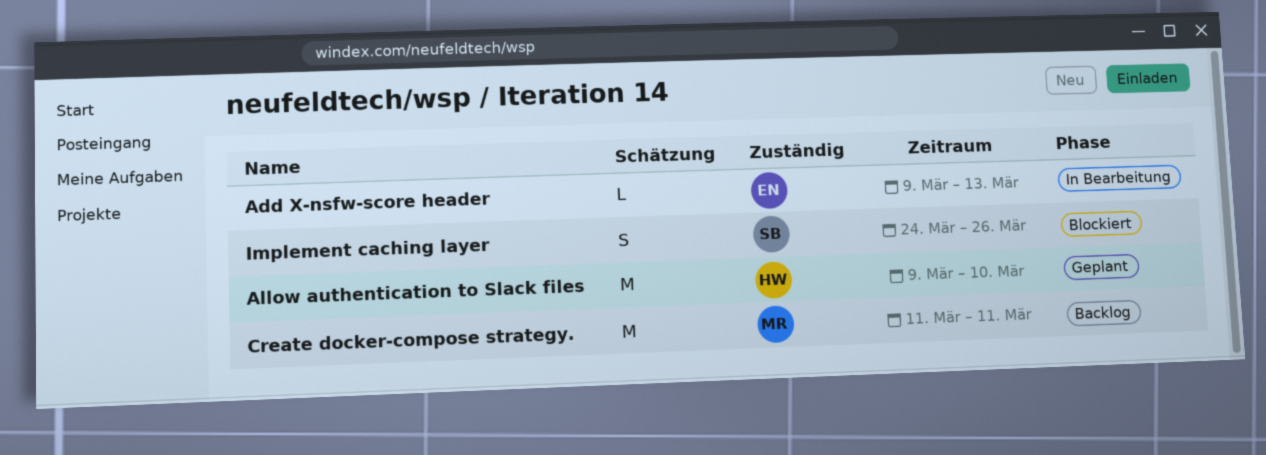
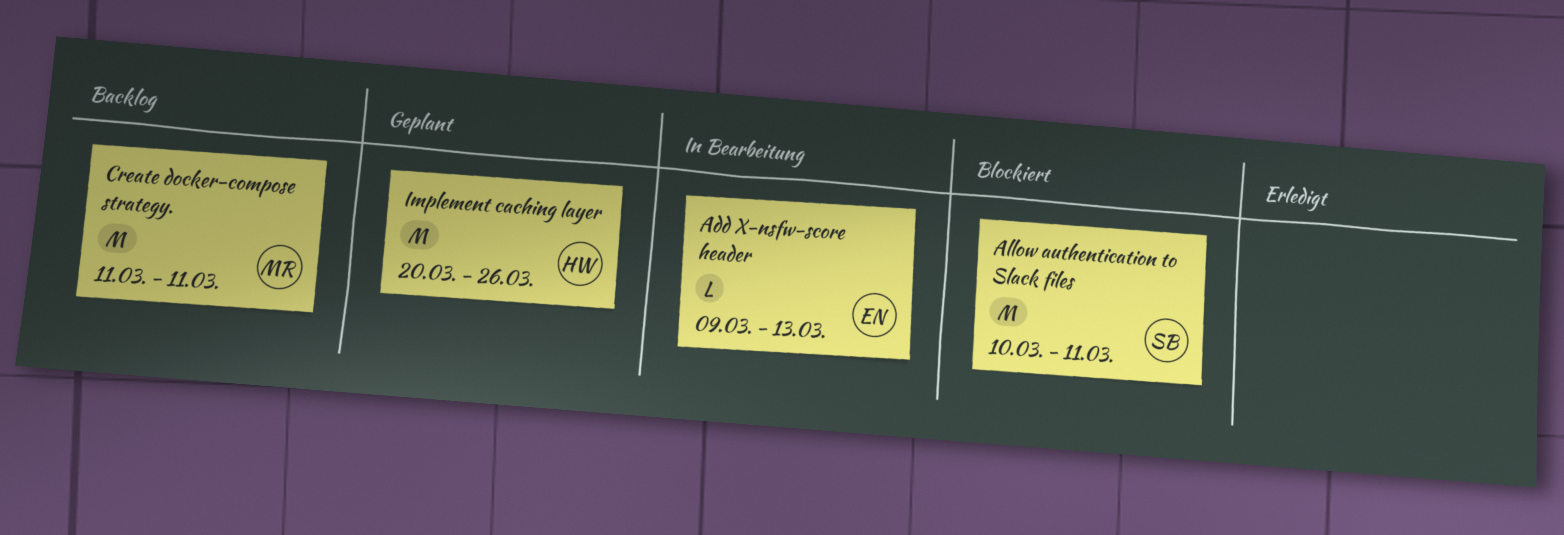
Allow authentication to Slack files, status: Geplant -> Blockiert
Allow authentication to Slack files, owner: HW -> SB
Allow authentication to Slack files, start: Mar 9 -> Mar 10
Allow authentication to Slack files, due: Mar 10 -> Mar 11
Implement caching layer, status: Blockiert -> Geplant
Implement caching layer, owner: SB -> HW
Implement caching layer, estimate: S -> M
Implement caching layer, start: Mar 24 -> Mar 20

